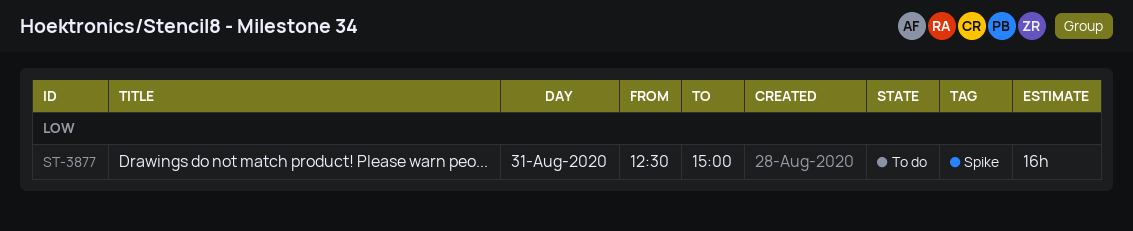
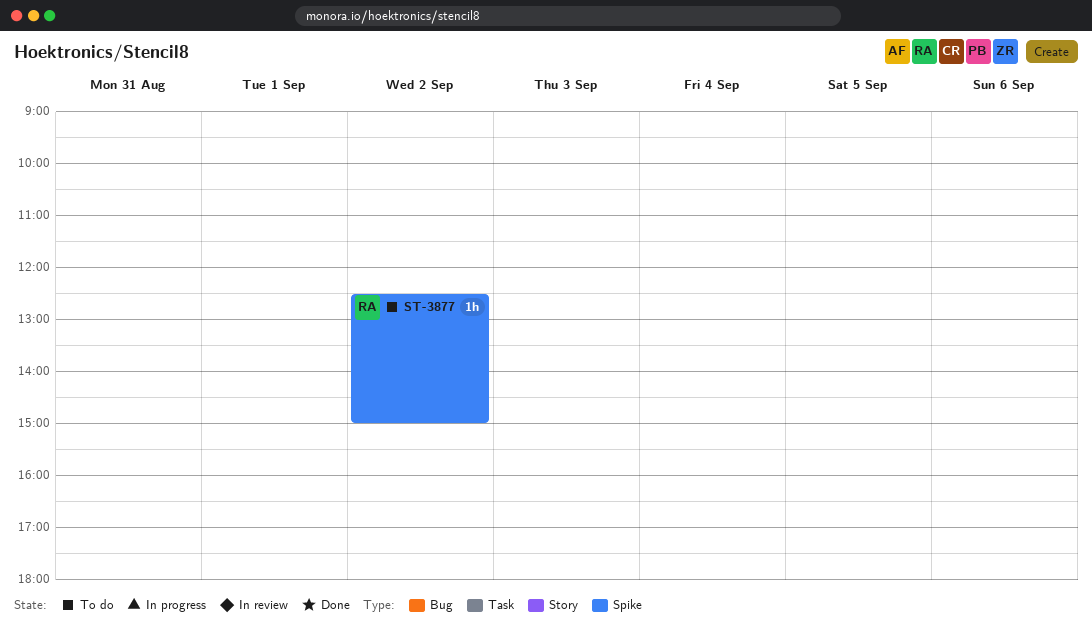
ST-3877, estimate: 16h -> 1h
ST-3877, day: Aug 31 -> Sep 2

